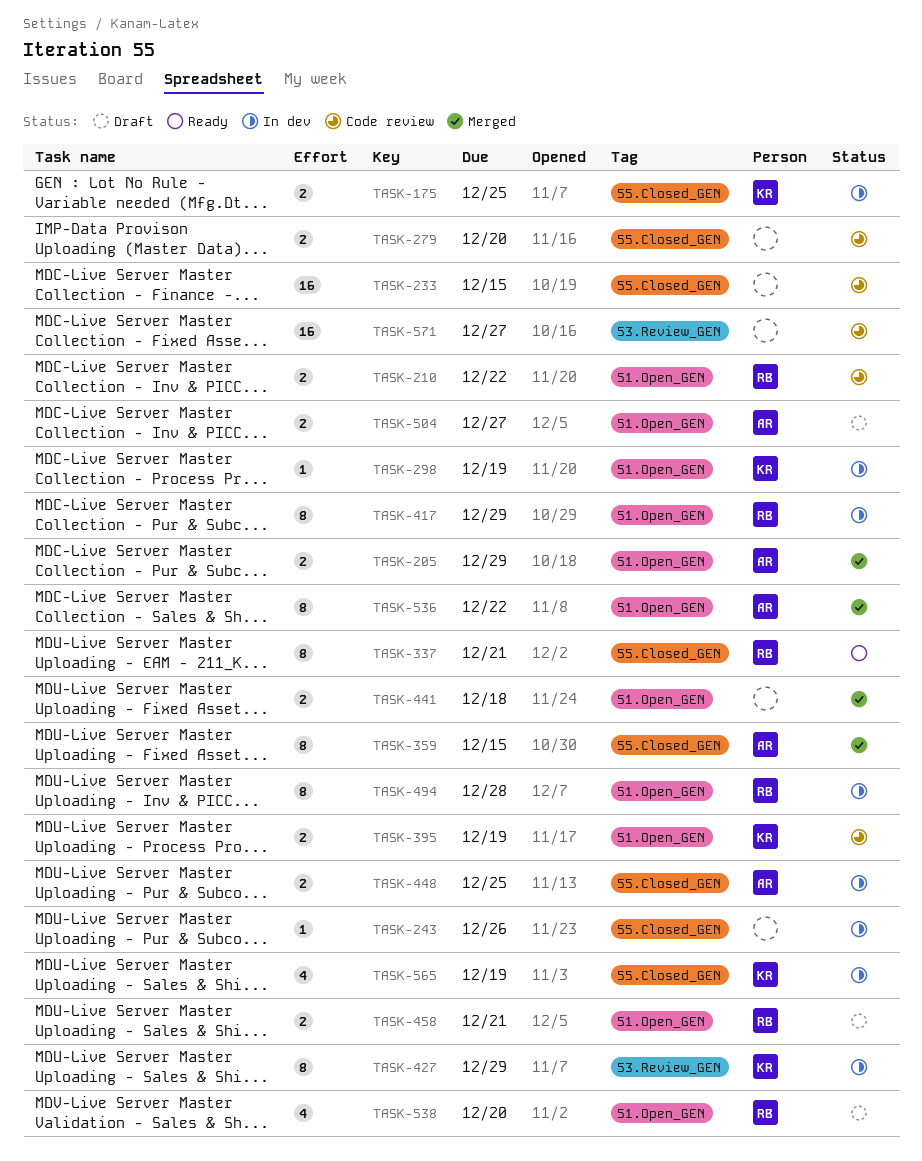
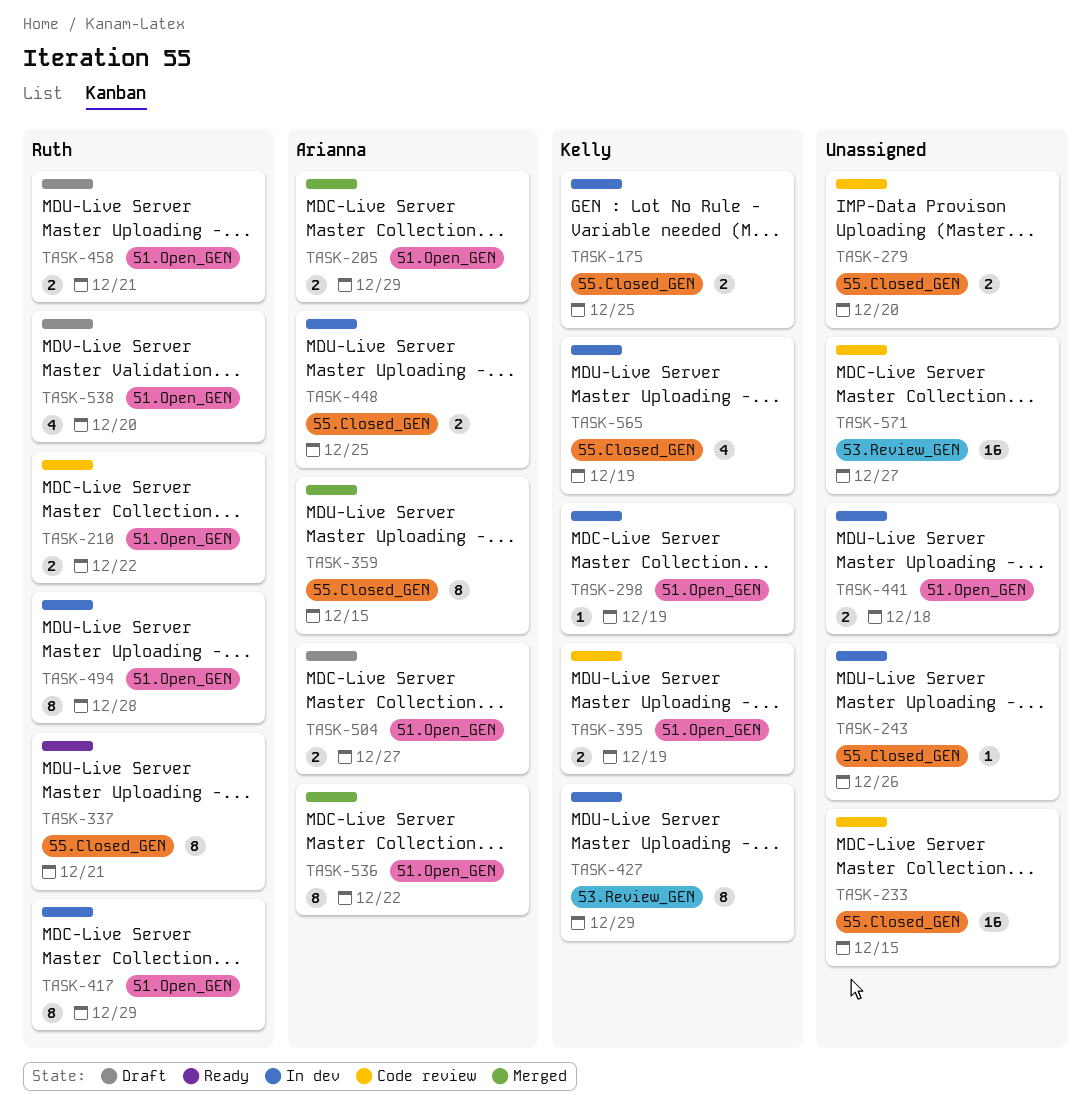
TASK-441, status: Merged -> In dev

